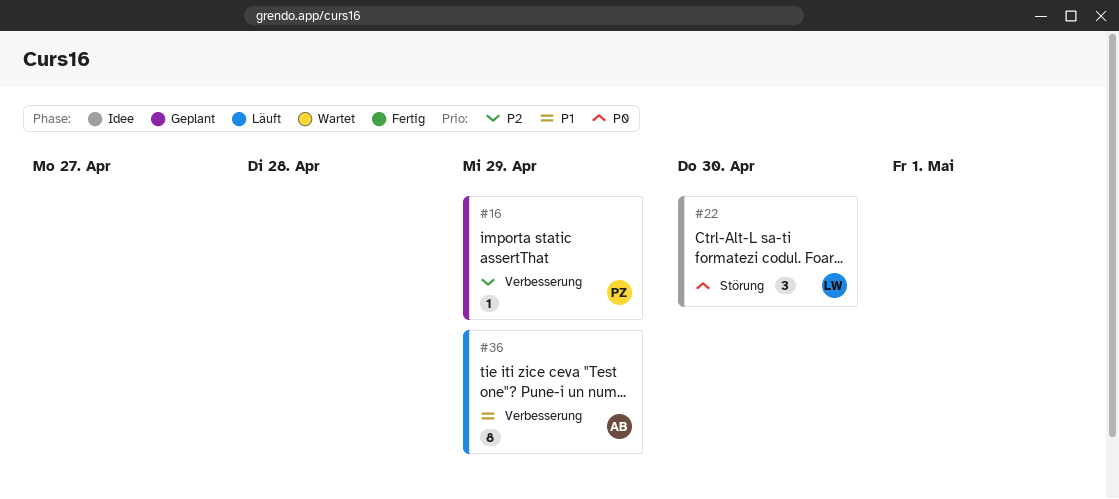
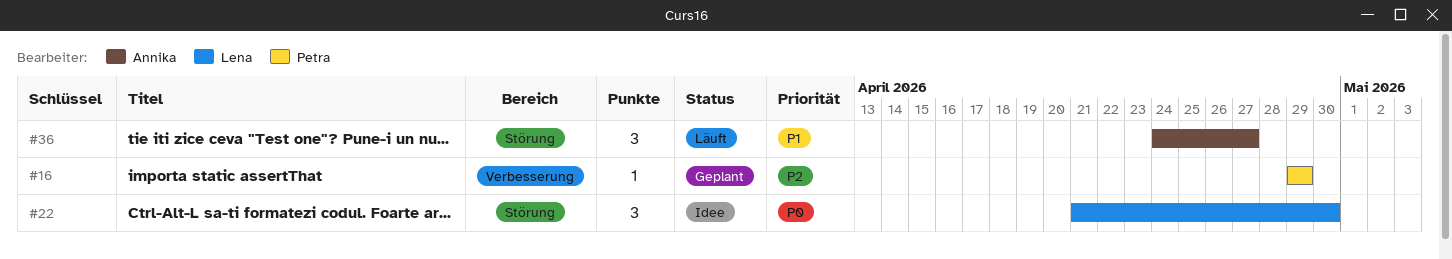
#36, label: Verbesserung -> Störung
#36, estimate: 8 -> 3
#36, due: Apr 29 -> Apr 27

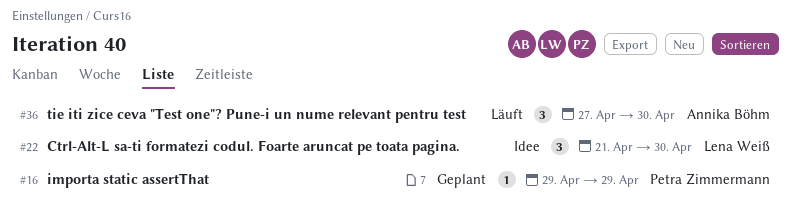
#36, start: Apr 24 -> Apr 27
#36, due: Apr 27 -> Apr 30

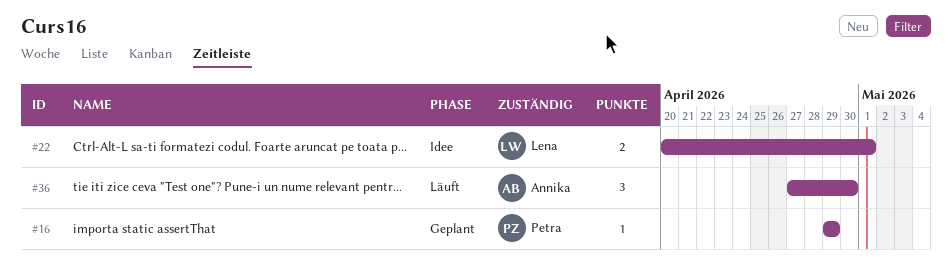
#22, estimate: 3 -> 2
#22, start: Apr 21 -> Apr 20
#22, due: Apr 30 -> May 1

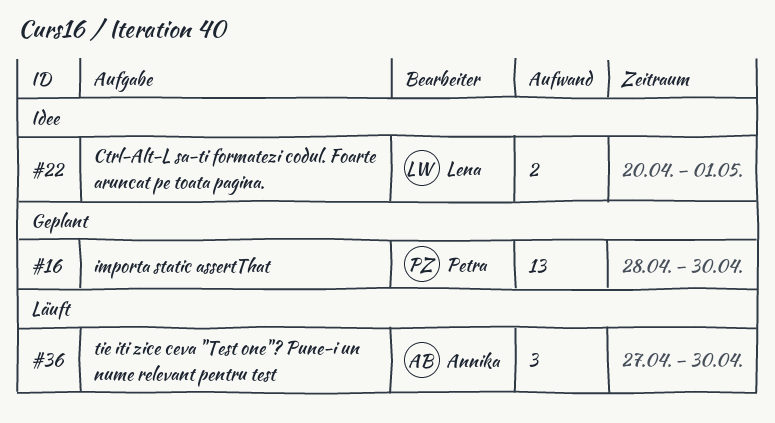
#16, estimate: 1 -> 13
#16, start: Apr 29 -> Apr 28
#16, due: Apr 29 -> Apr 30

